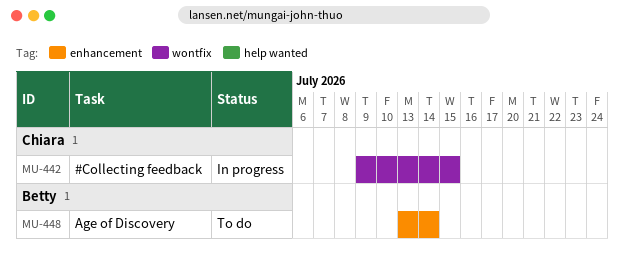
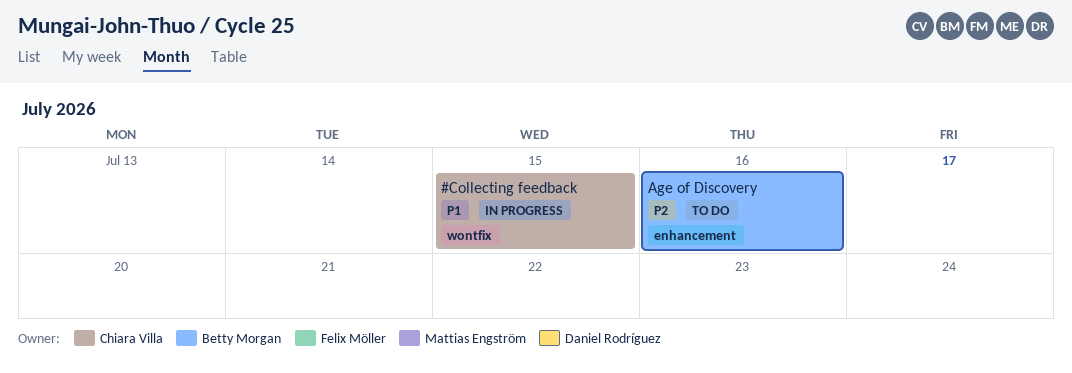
Age of Discovery, due: Jul 14 -> Jul 16

